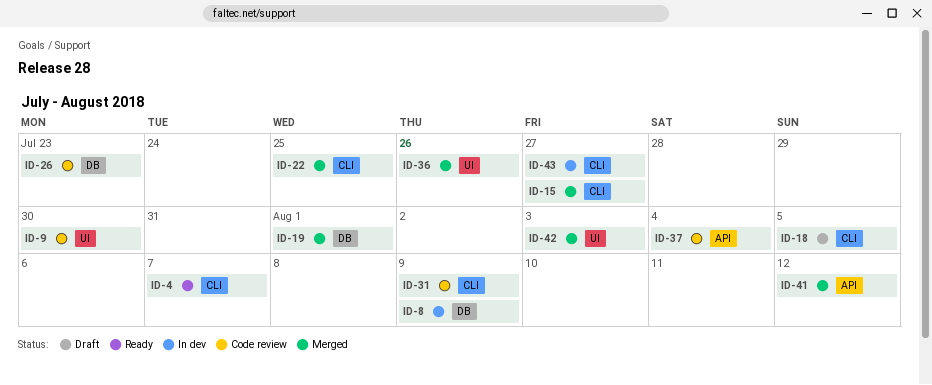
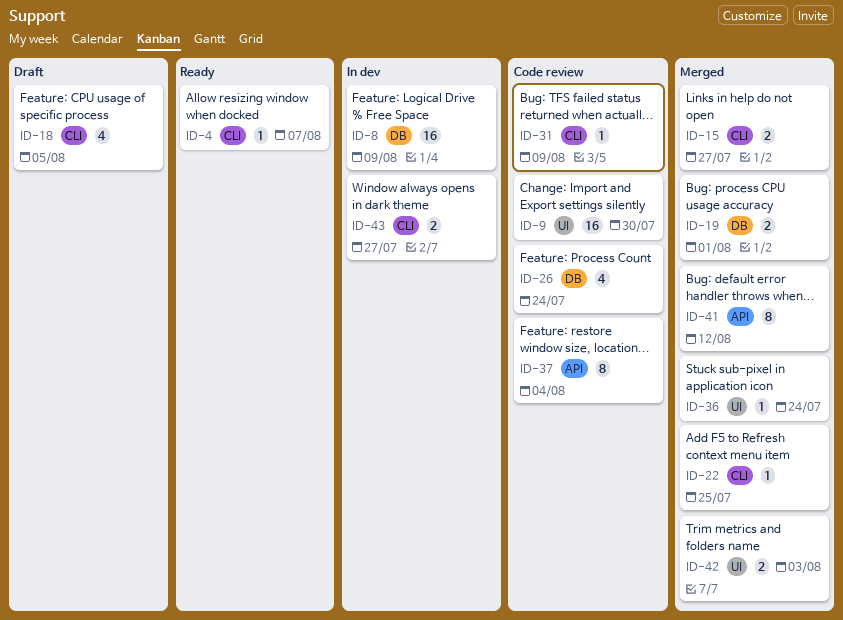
ID-26, due: Jul 23 -> Jul 24
ID-36, due: Jul 26 -> Jul 24

